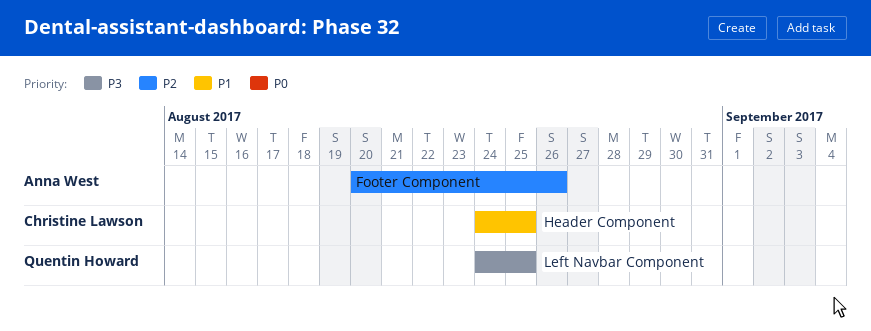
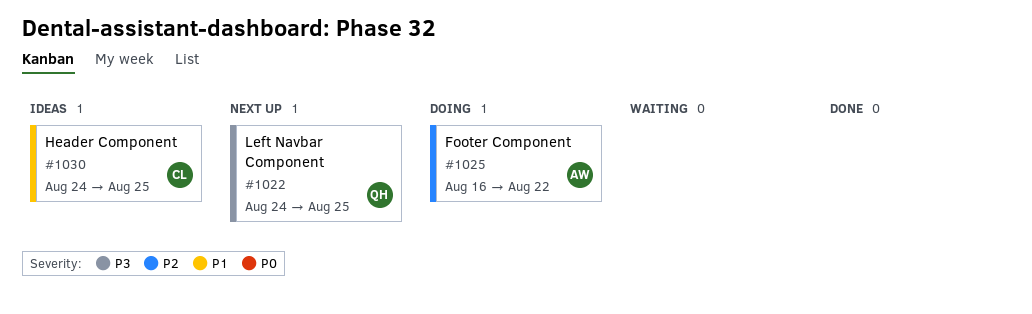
Footer Component, start: Aug 20 -> Aug 16
Footer Component, due: Aug 26 -> Aug 22

